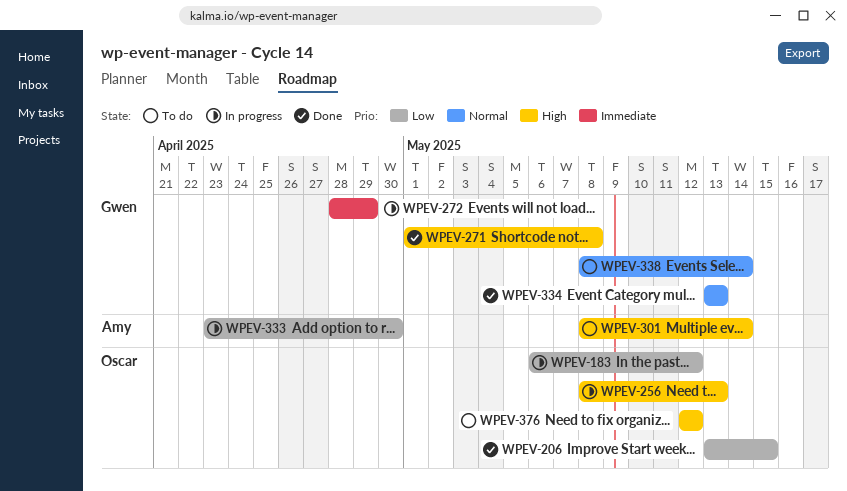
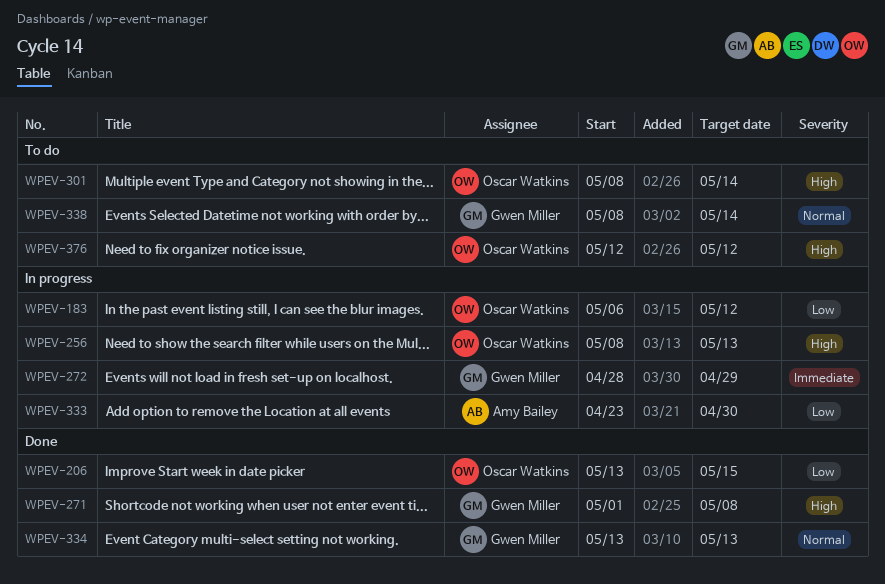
WPEV-301, owner: Amy Bailey -> Oscar Watkins

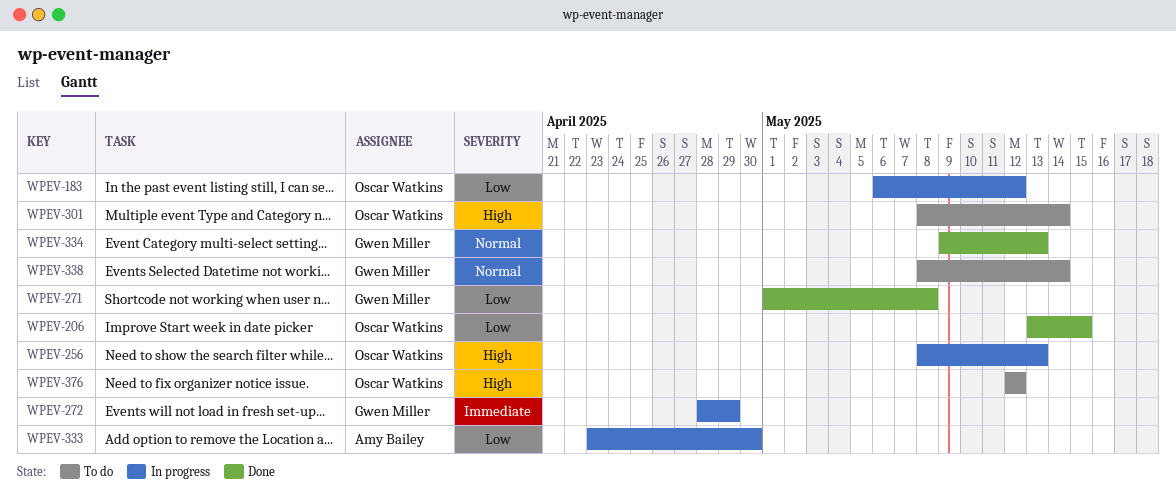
WPEV-271, priority: High -> Low
WPEV-334, start: May 13 -> May 9

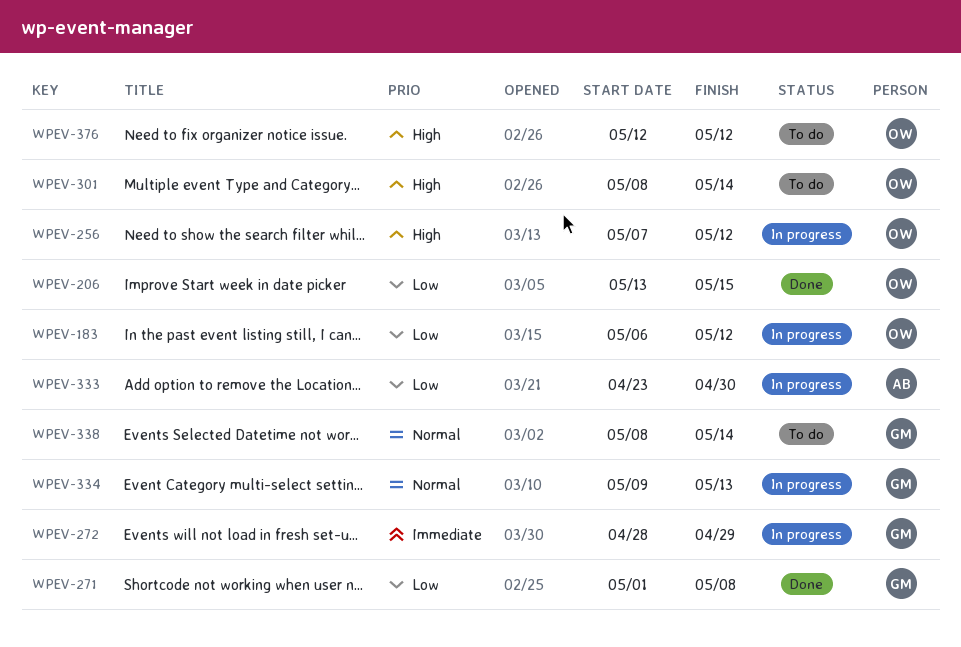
WPEV-256, start: May 8 -> May 7
WPEV-256, due: May 13 -> May 12
WPEV-334, status: Done -> In progress

